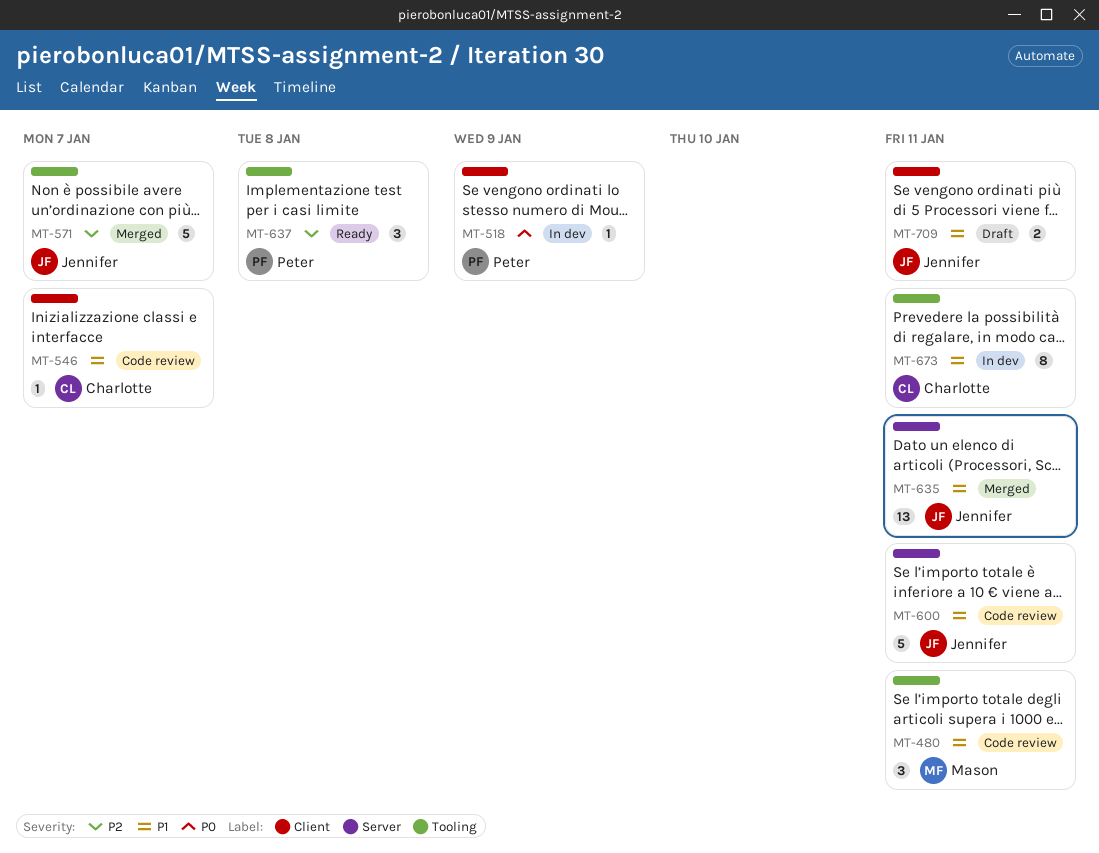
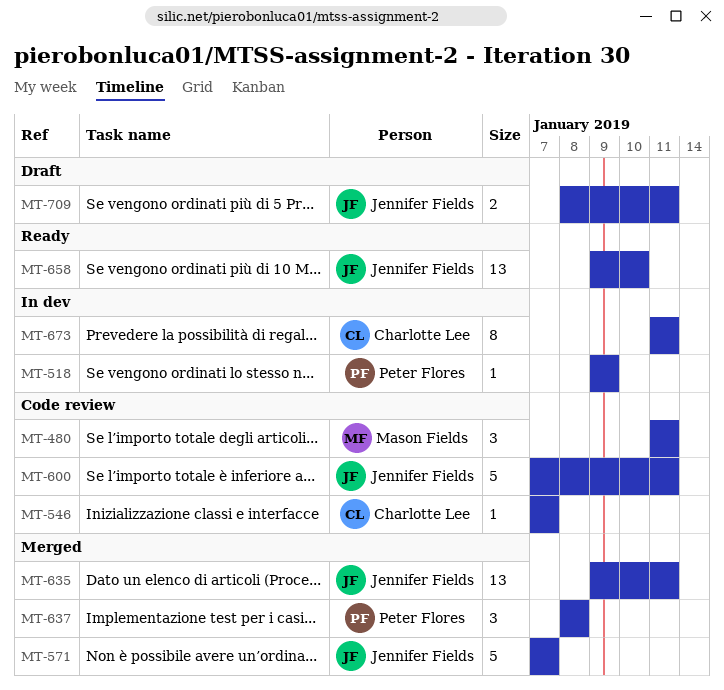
MT-637, status: Ready -> Merged
MT-658: none -> present

